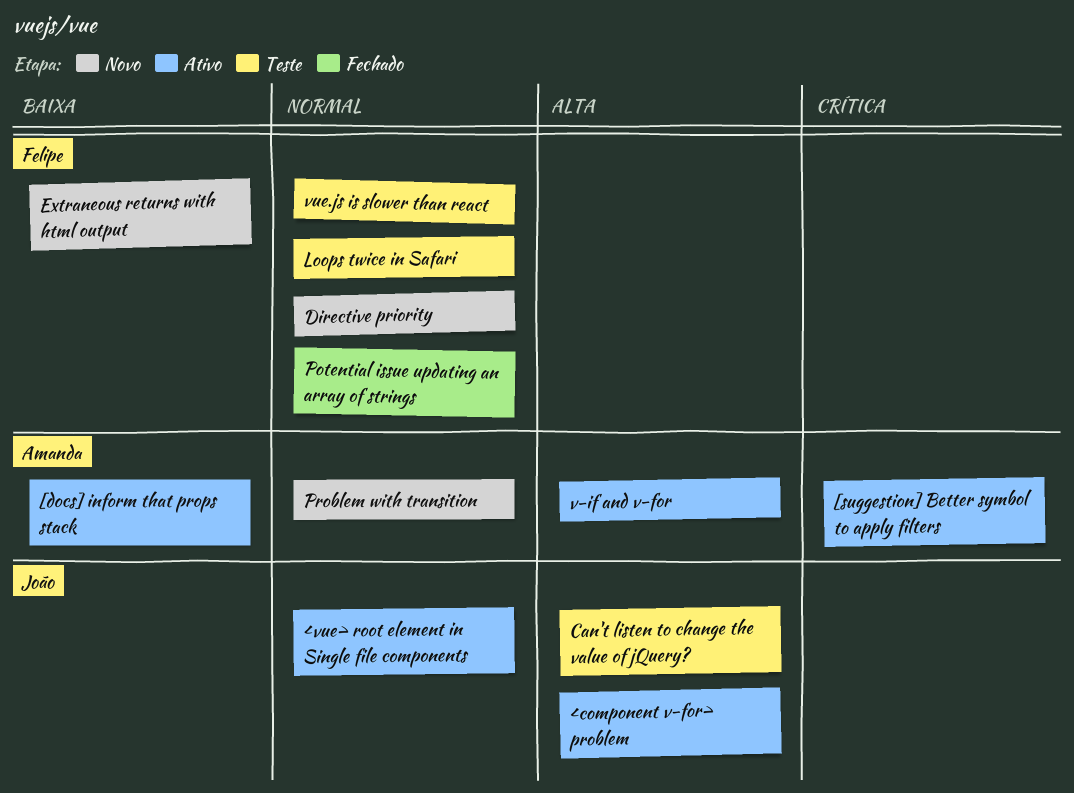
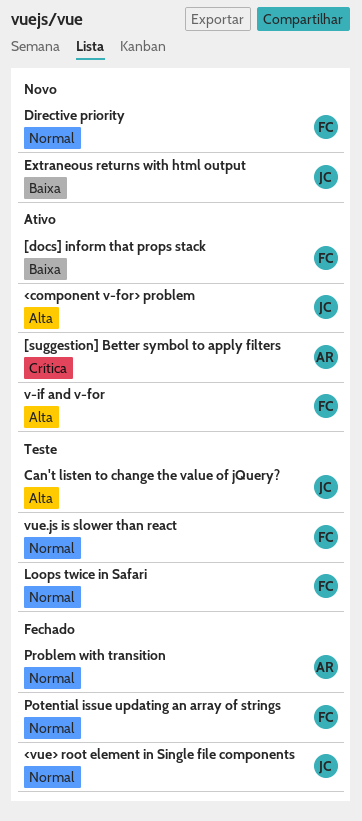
<vue> root element in Single file components, status: Ativo -> Fechado
[docs] inform that props stack, owner: Amanda -> Felipe
Extraneous returns with html output, owner: Felipe -> João
Problem with transition, status: Novo -> Fechado
v-if and v-for, owner: Amanda -> Felipe

